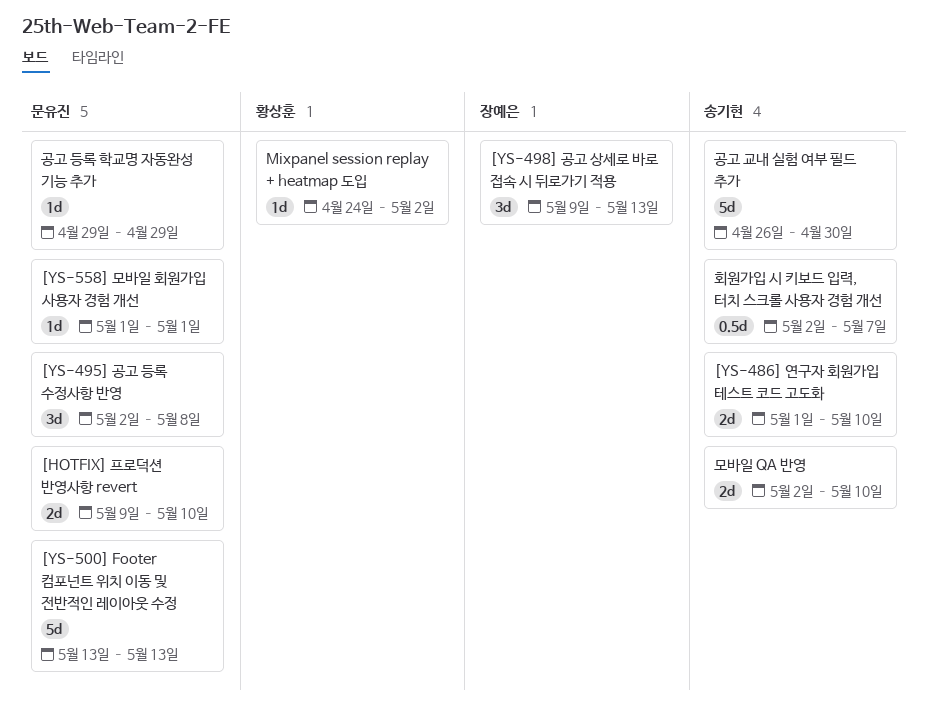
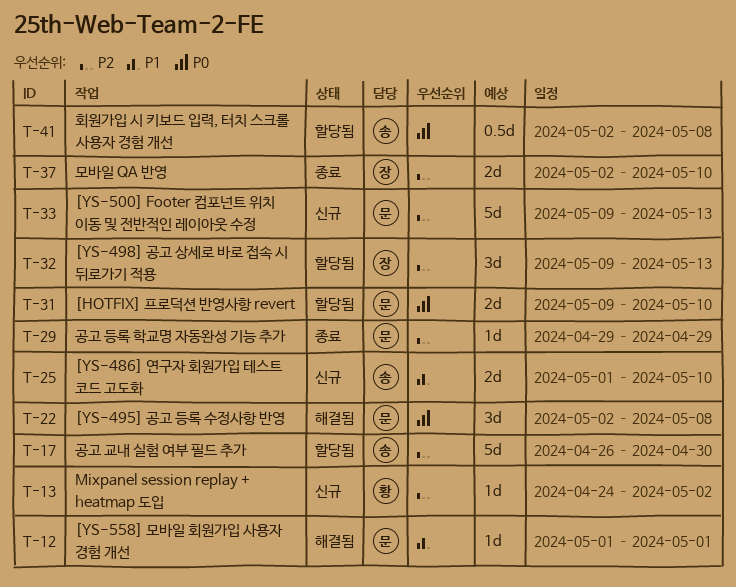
[YS-500] Footer 컴포넌트 위치 이동 및 전반적인 레이아웃 수정, start: May 13 -> May 9
모바일 QA 반영, owner: 송기현 -> 장예은
회원가입 시 키보드 입력, 터치 스크롤 사용자 경험 개선, due: May 7 -> May 8

